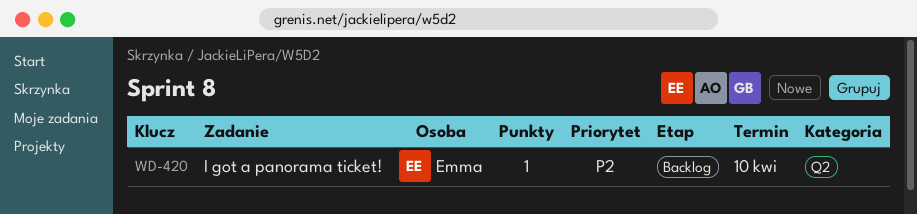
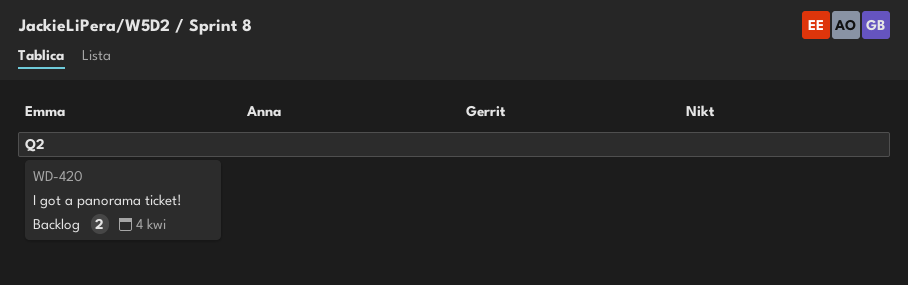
WD-420, estimate: 1 -> 2
WD-420, due: Apr 10 -> Apr 4

